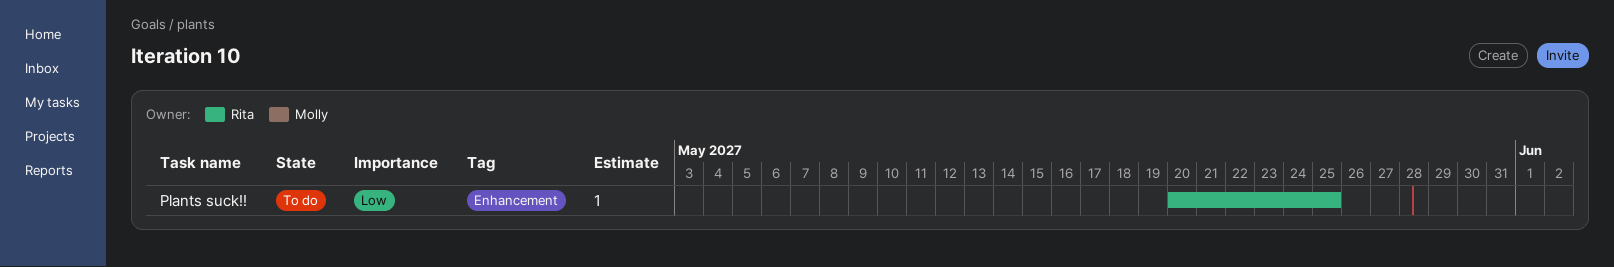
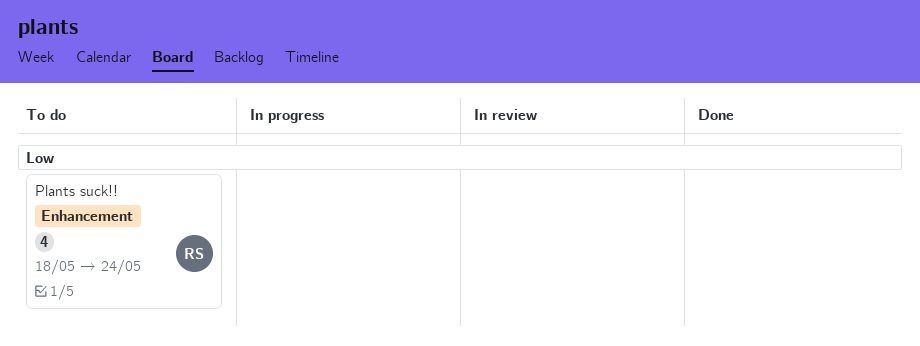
Plants suck!!, estimate: 1 -> 4
Plants suck!!, start: May 20 -> May 18
Plants suck!!, due: May 25 -> May 24

